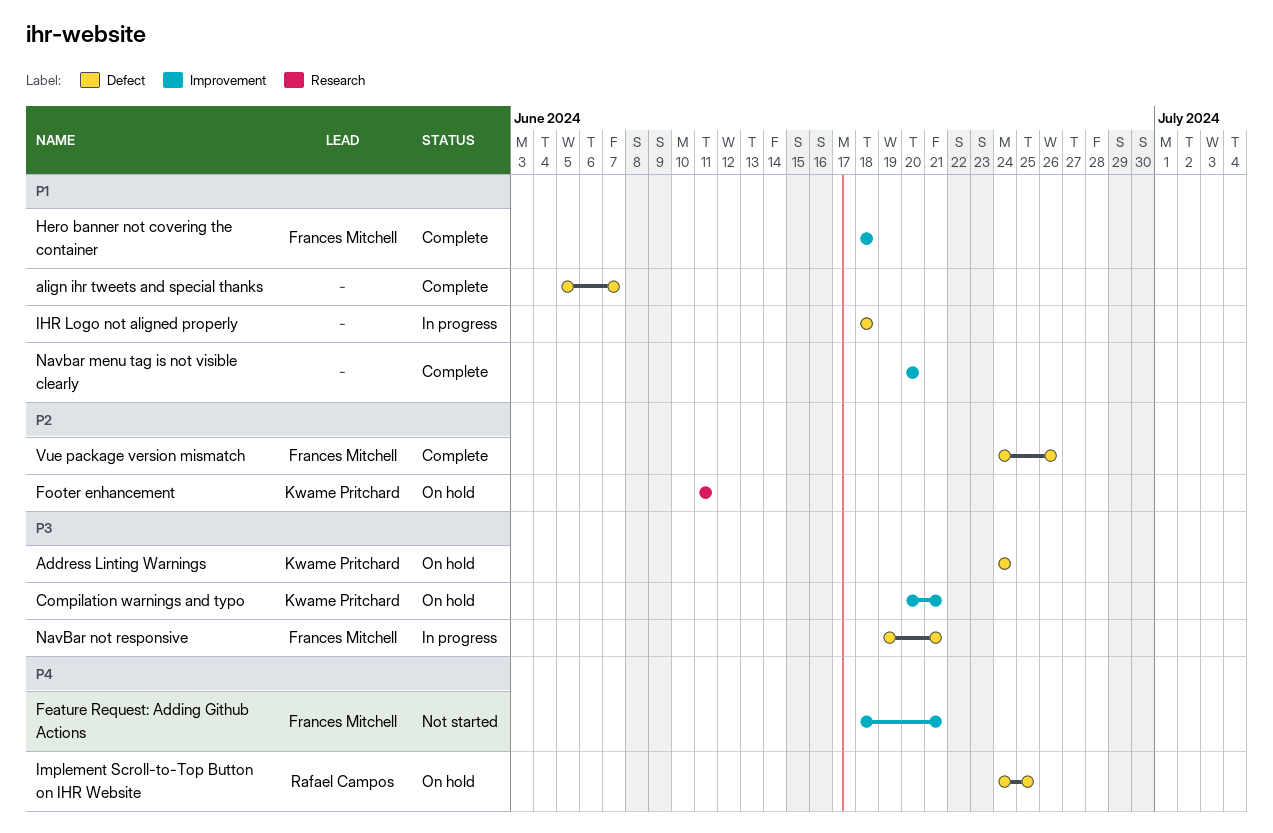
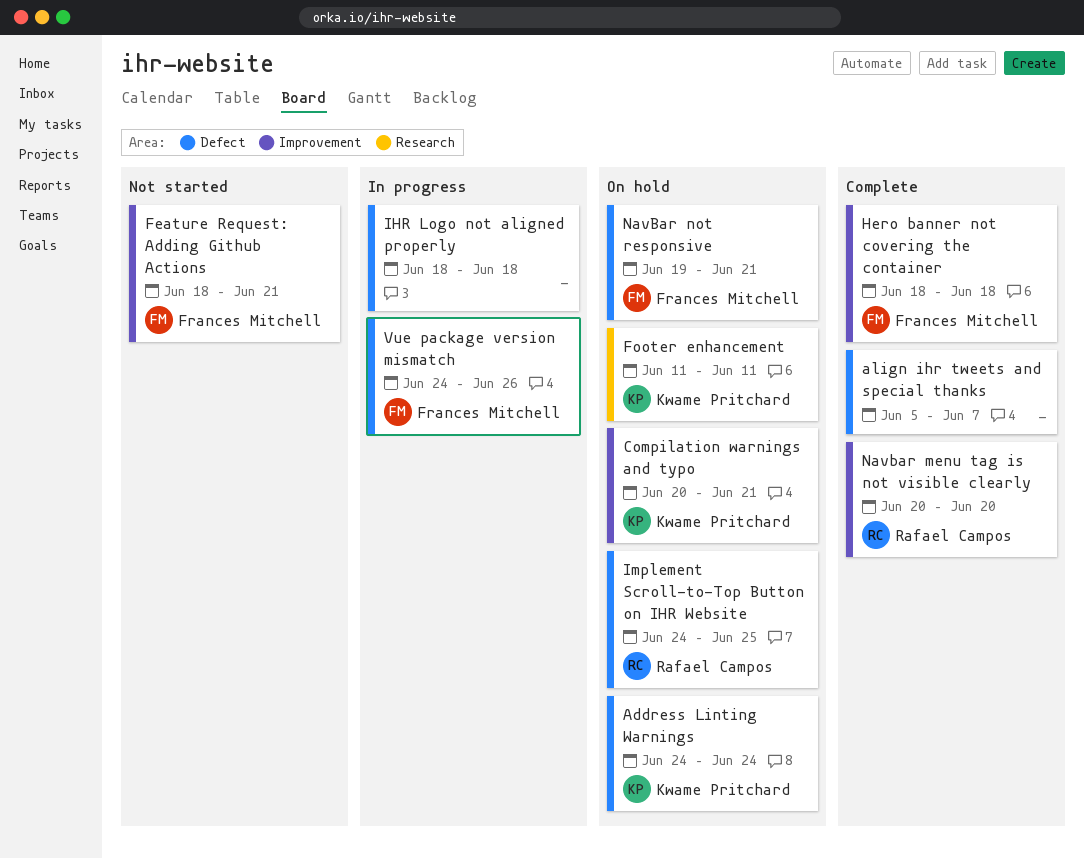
Navbar menu tag is not visible clearly, owner: none -> Rafael Campos
NavBar not responsive, status: In progress -> On hold
Vue package version mismatch, status: Complete -> In progress

